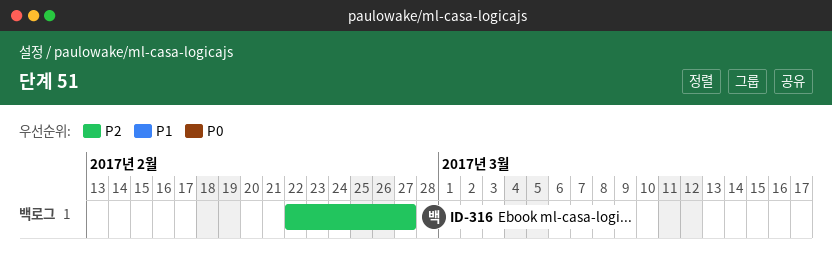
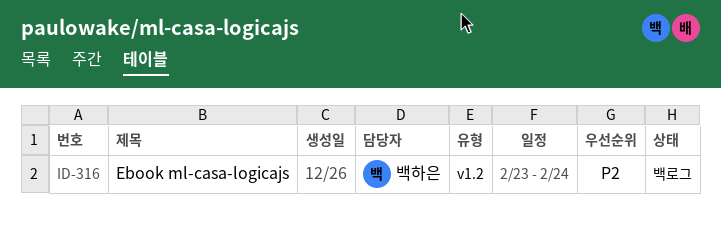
ID-316, start: Feb 22 -> Feb 23
ID-316, due: Feb 27 -> Feb 24

